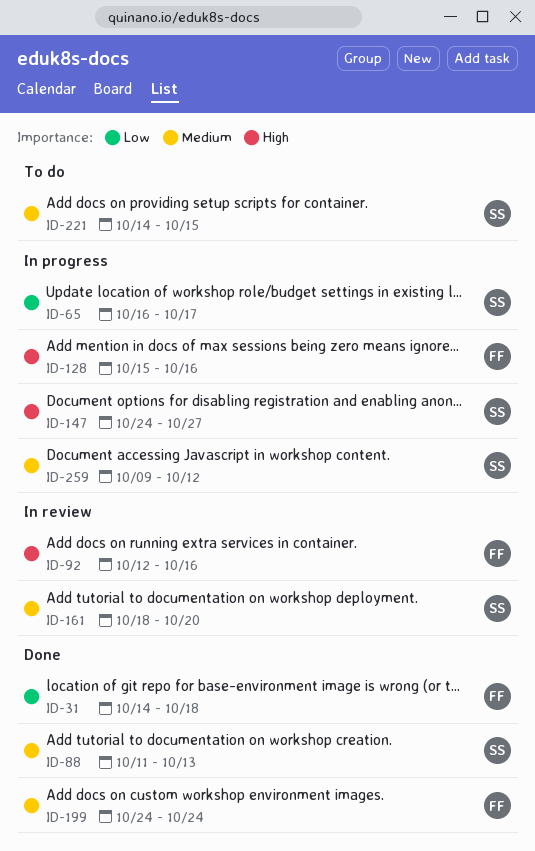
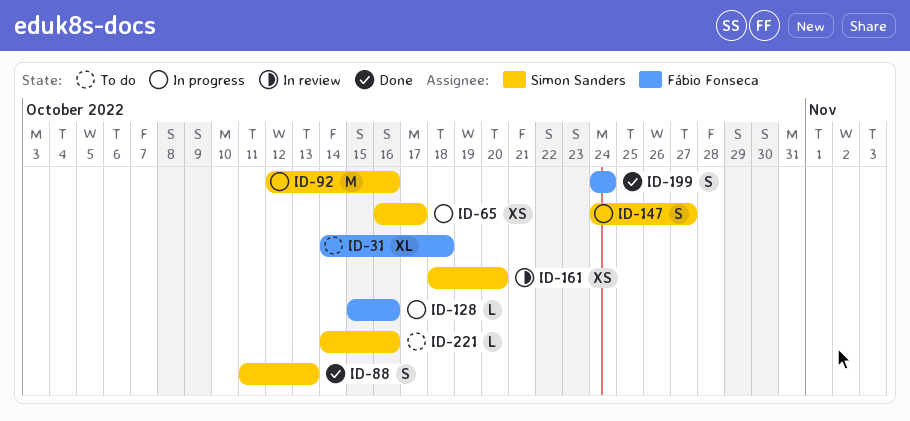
ID-31, status: Done -> To do
ID-92, status: In review -> In progress
ID-92, owner: Fábio Fonseca -> Simon Sanders
ID-221, due: Oct 15 -> Oct 16
ID-259: present -> none

